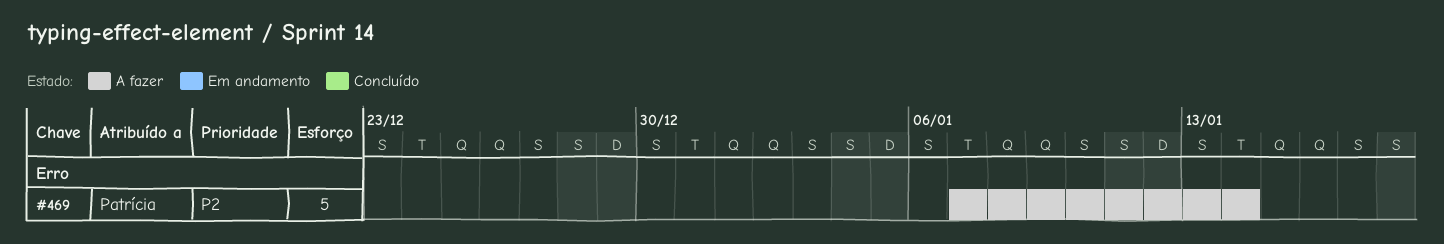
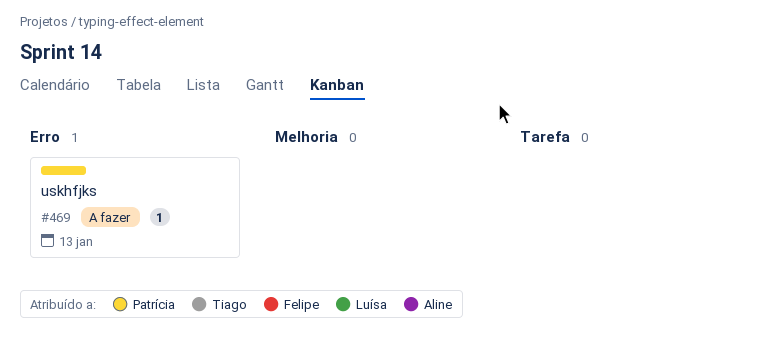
#469, estimate: 5 -> 1
#469, due: Jan 14 -> Jan 13

